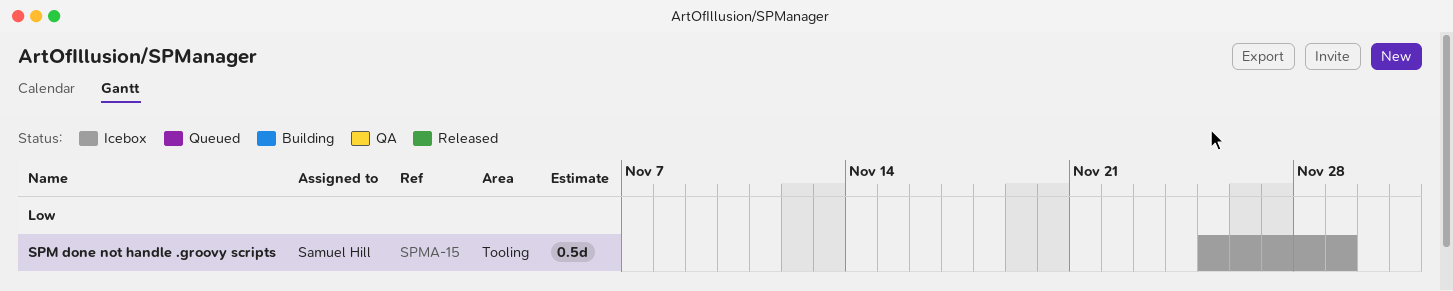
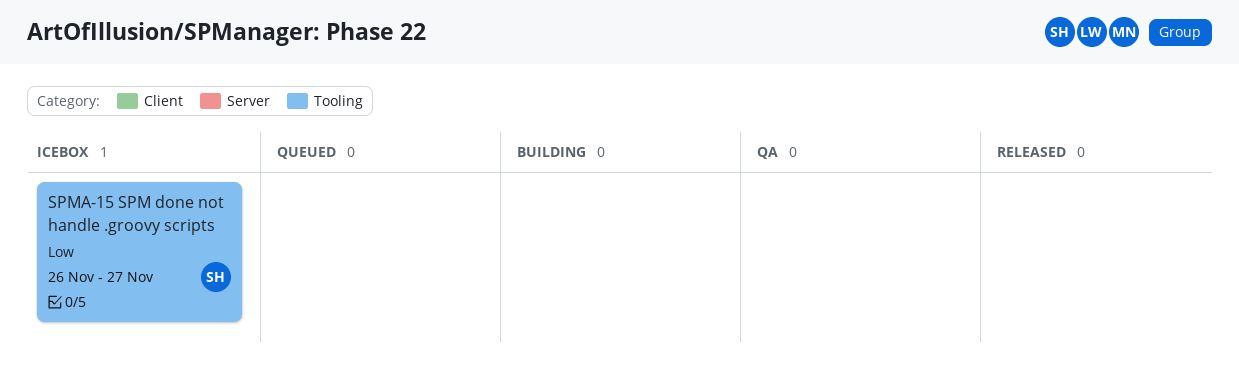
SPMA-15, start: Nov 25 -> Nov 26
SPMA-15, due: Nov 29 -> Nov 27

